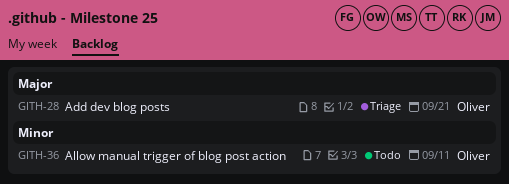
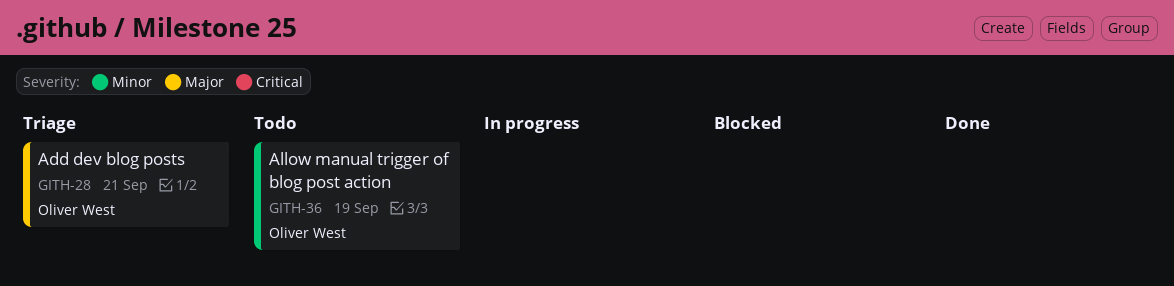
GITH-36, due: Sep 11 -> Sep 19

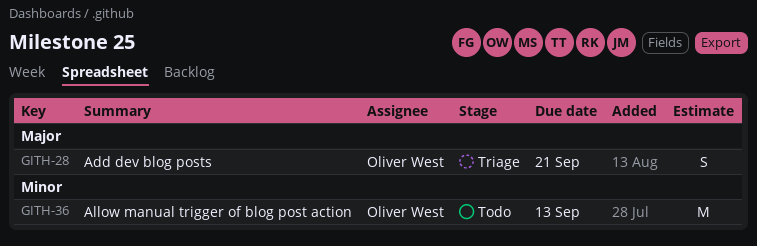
GITH-36, due: Sep 19 -> Sep 13

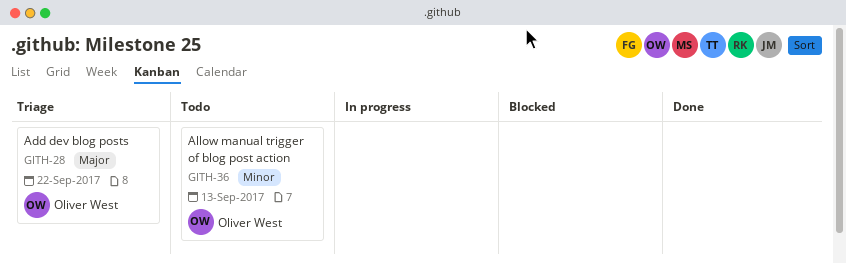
GITH-28, due: Sep 21 -> Sep 22

